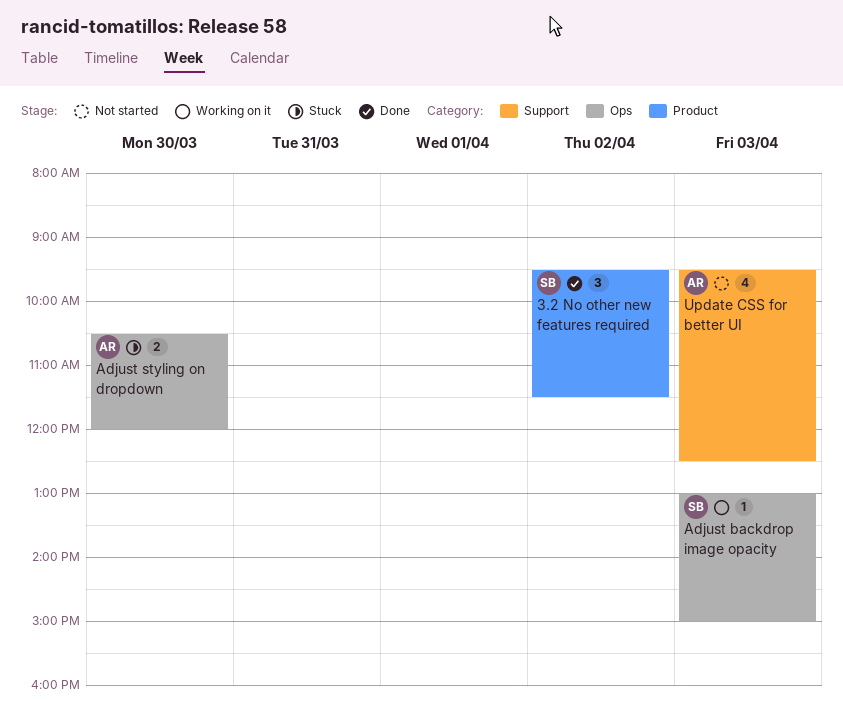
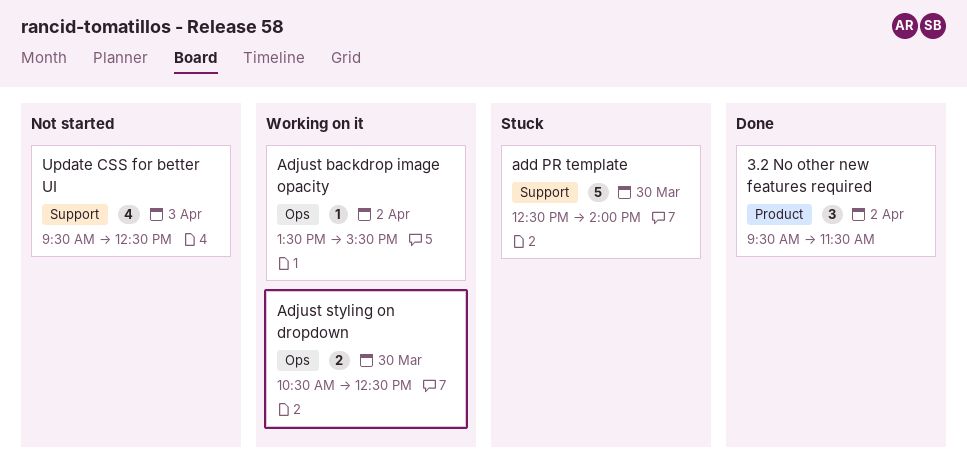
add PR template: none -> present
Adjust backdrop image opacity, day: Apr 3 -> Apr 2
Adjust backdrop image opacity, begins: 13:00 -> 13:30
Adjust backdrop image opacity, ends: 15:00 -> 15:30
Adjust styling on dropdown, status: Stuck -> Working on it
Adjust styling on dropdown, ends: 12:00 -> 12:30

